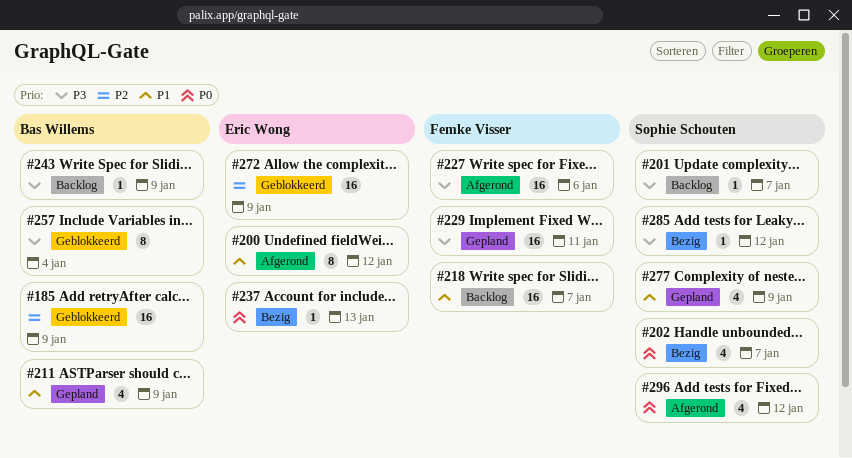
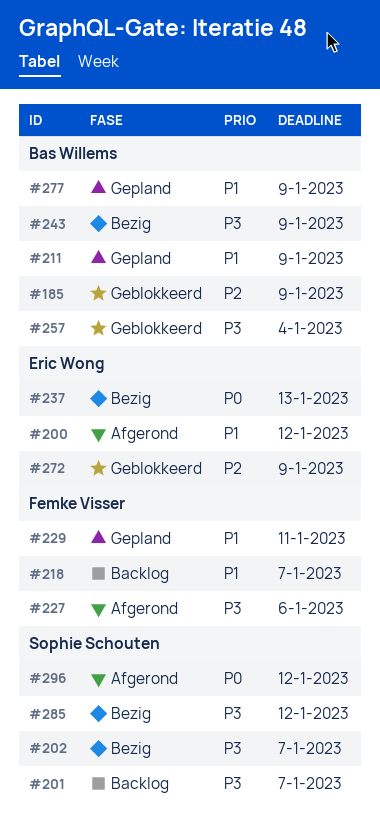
#202, priority: P0 -> P3
#229, priority: P3 -> P1
#243, status: Backlog -> Bezig
#277, owner: Sophie Schouten -> Bas Willems

